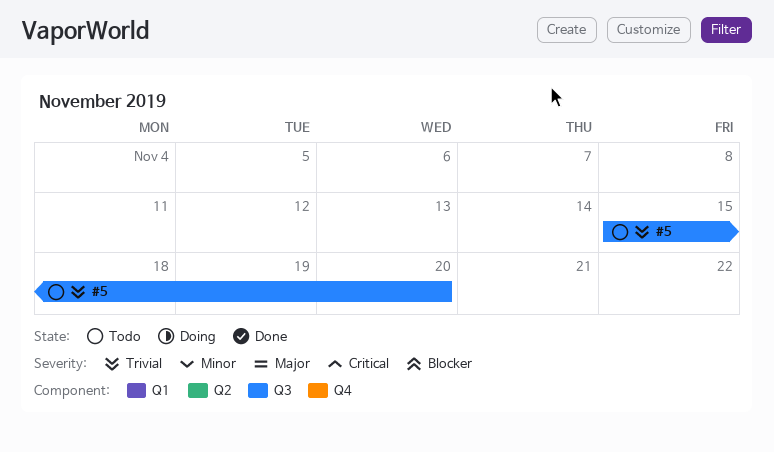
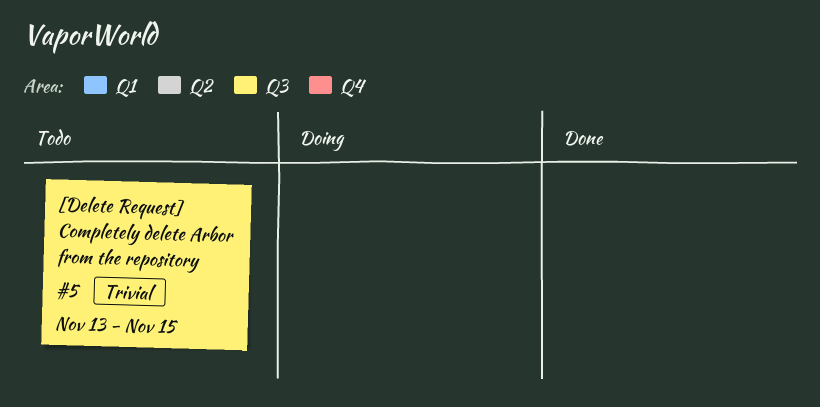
#5, start: Nov 15 -> Nov 13
#5, due: Nov 20 -> Nov 15

